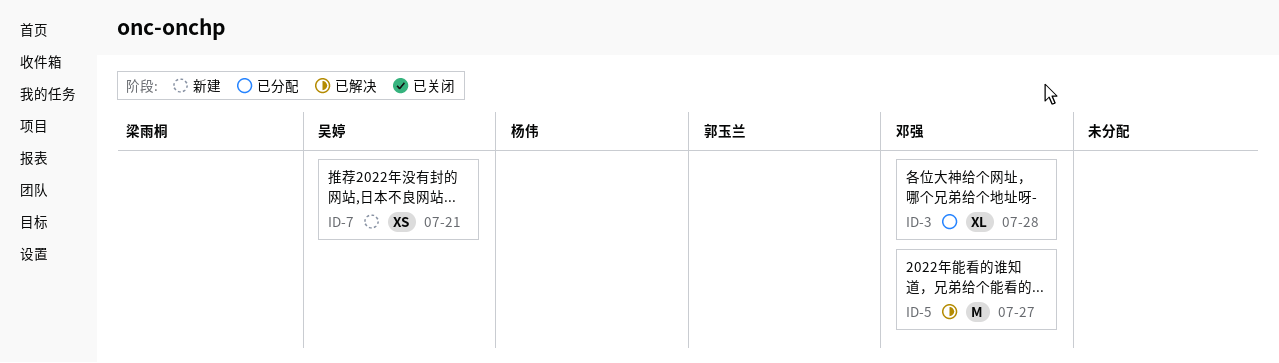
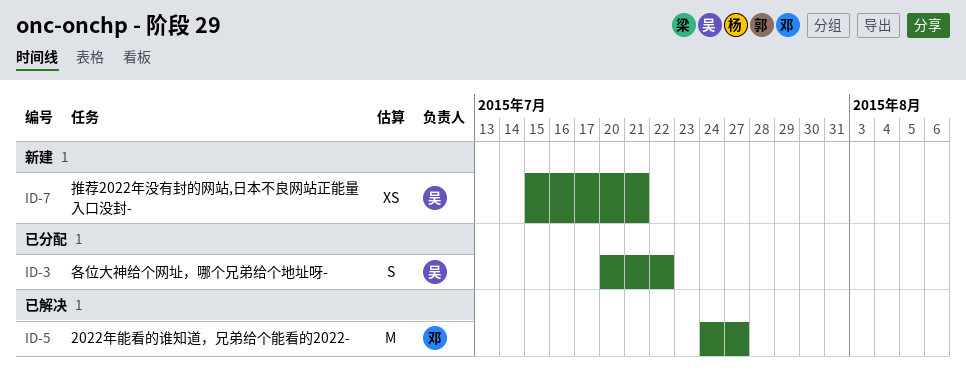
ID-3, owner: 邓强 -> 吴婷
ID-3, estimate: XL -> S
ID-3, due: Jul 28 -> Jul 22

